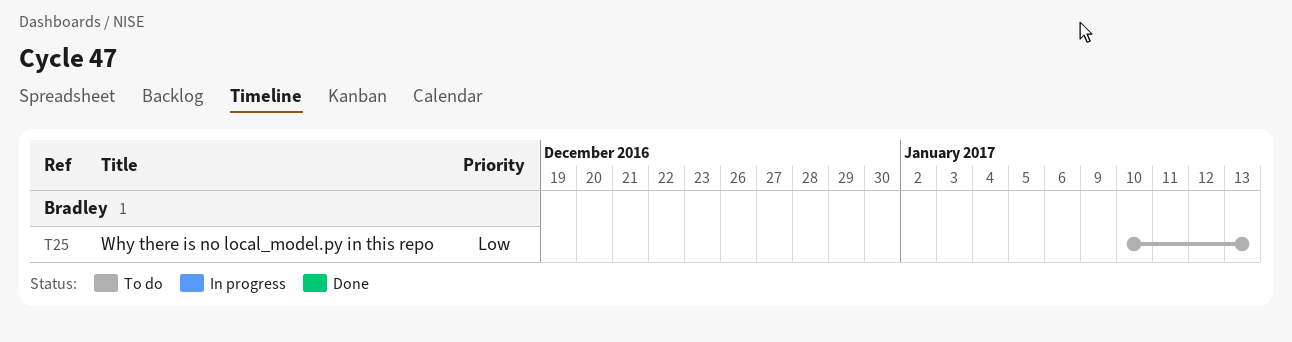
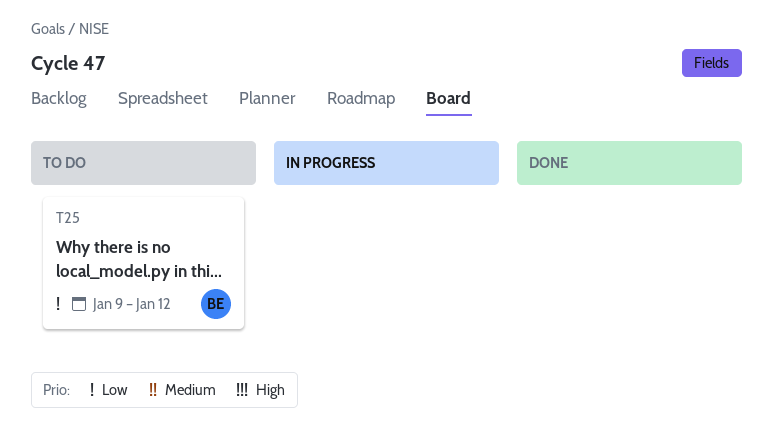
T25, start: Jan 10 -> Jan 9
T25, due: Jan 13 -> Jan 12

